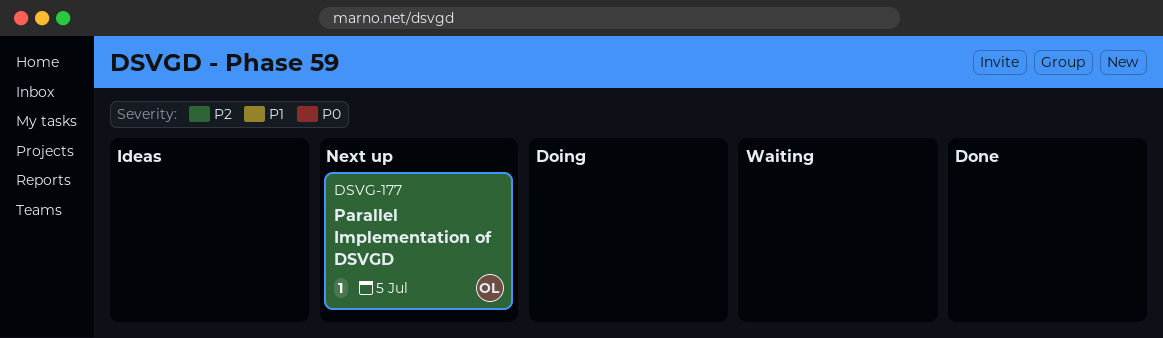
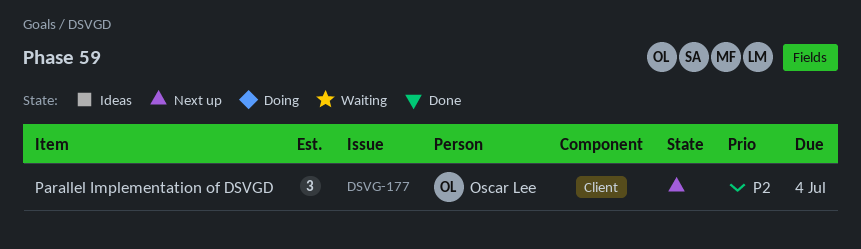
DSVG-177, estimate: 1 -> 3
DSVG-177, due: Jul 5 -> Jul 4

